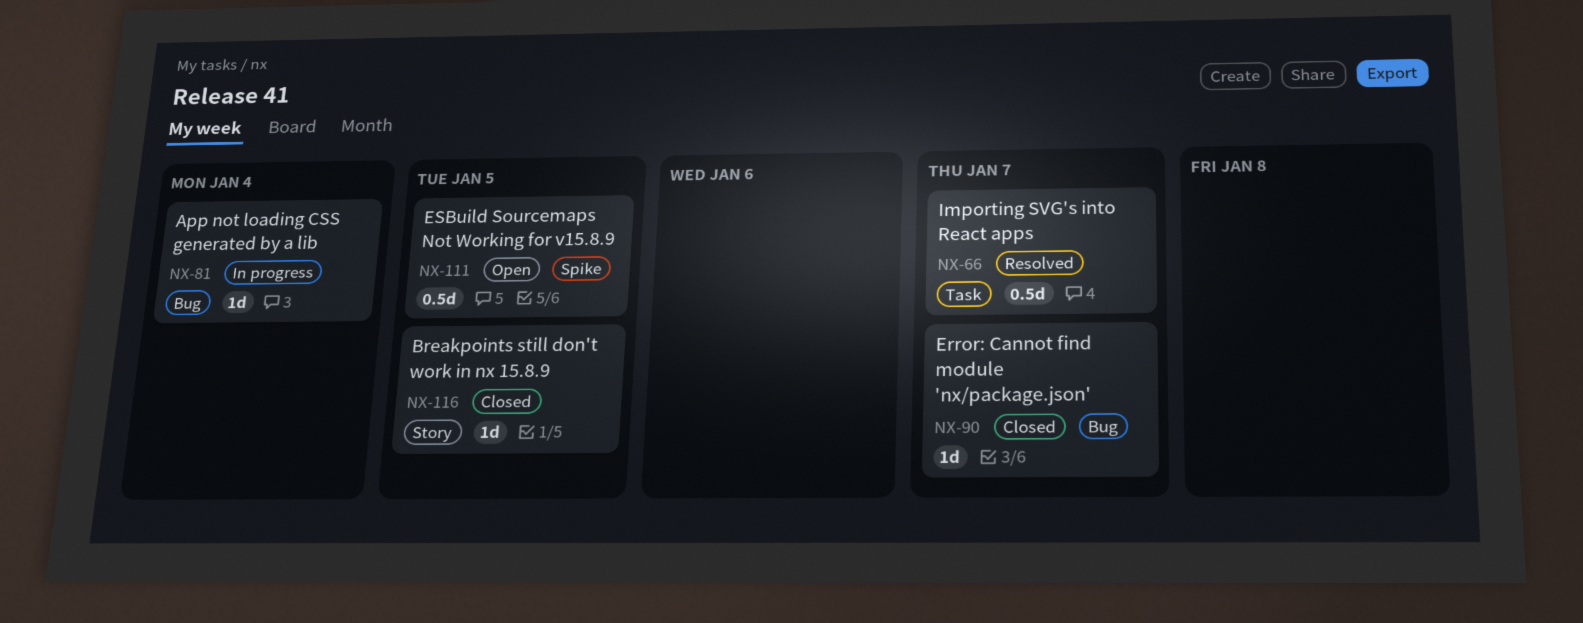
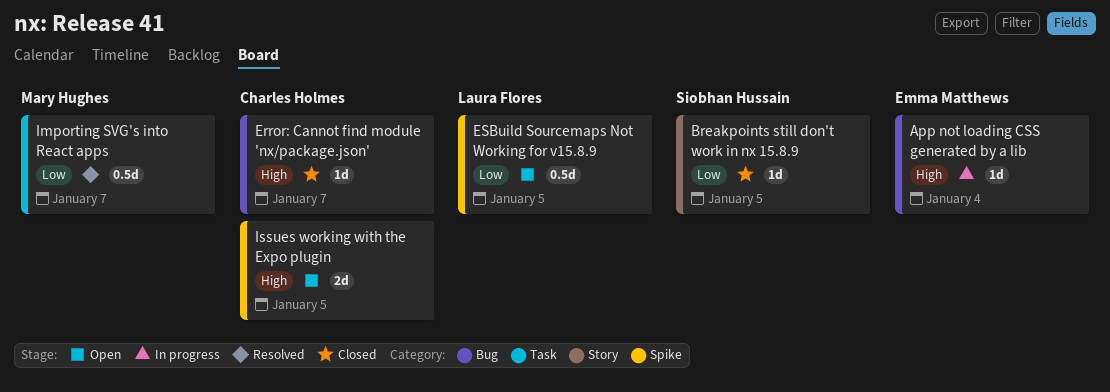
Issues working with the Expo plugin: none -> present

